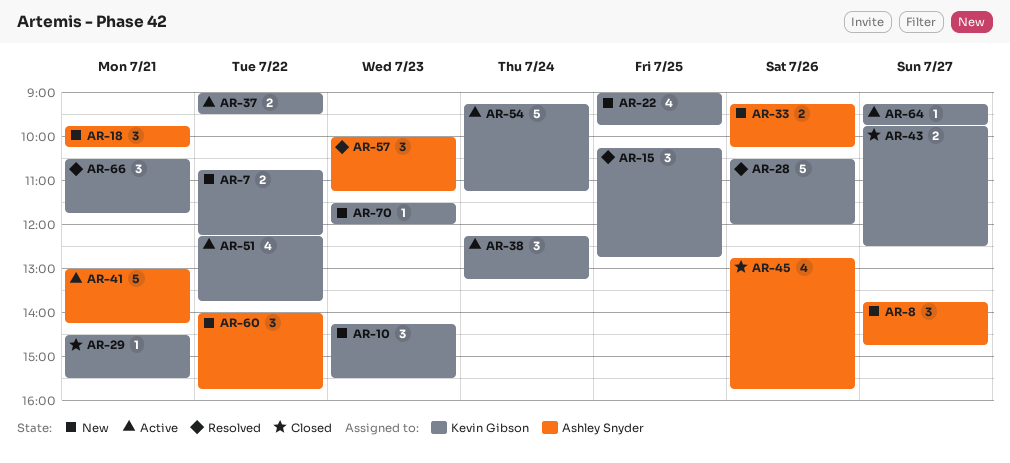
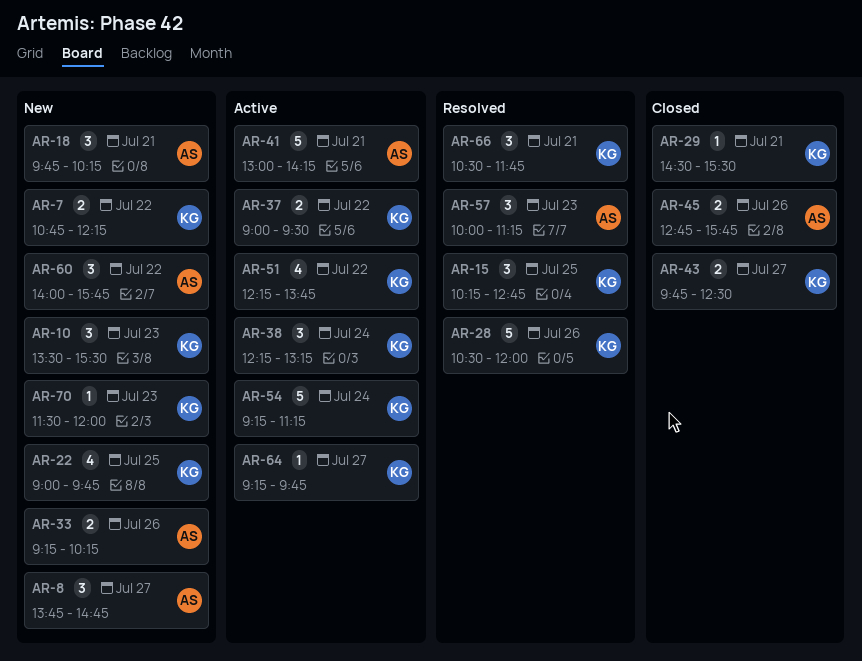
AR-10, begins: 14:15 -> 13:30
AR-45, estimate: 4 -> 2

